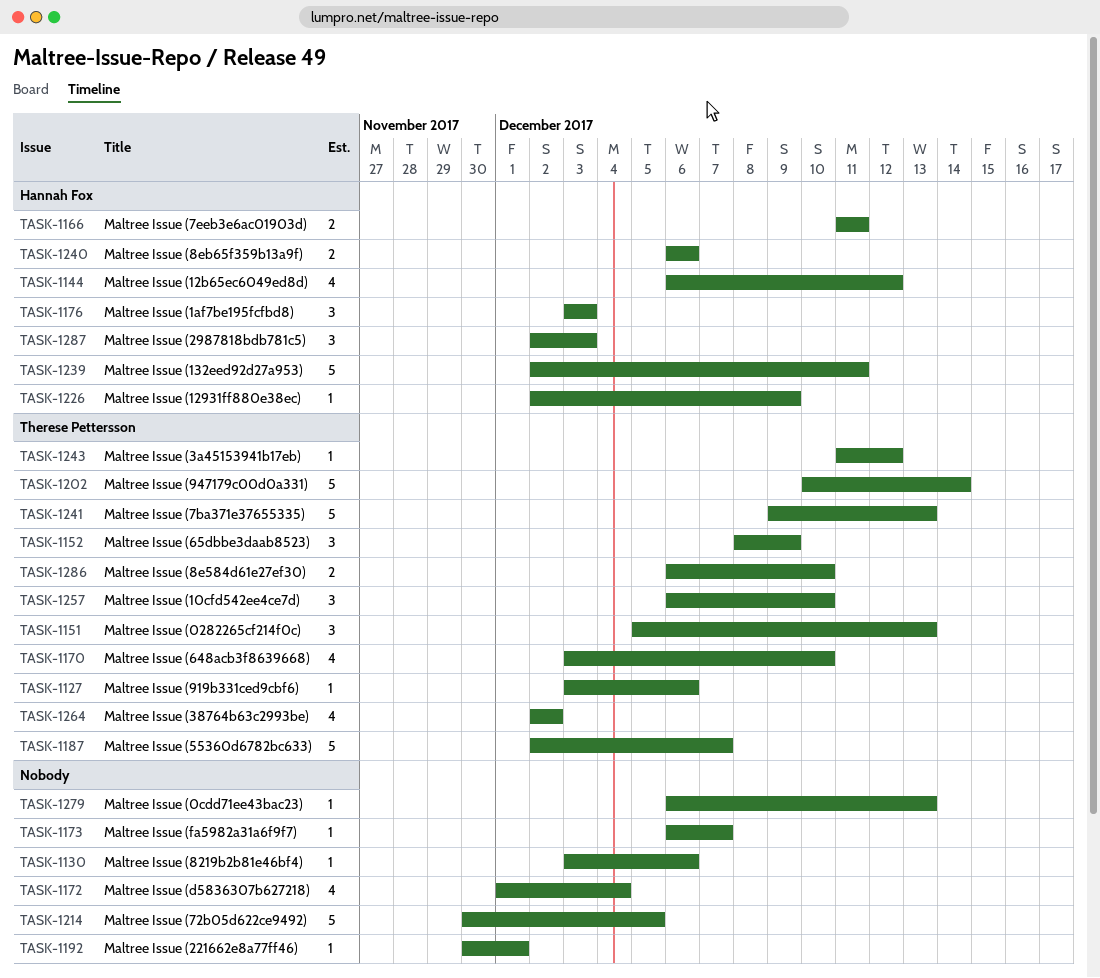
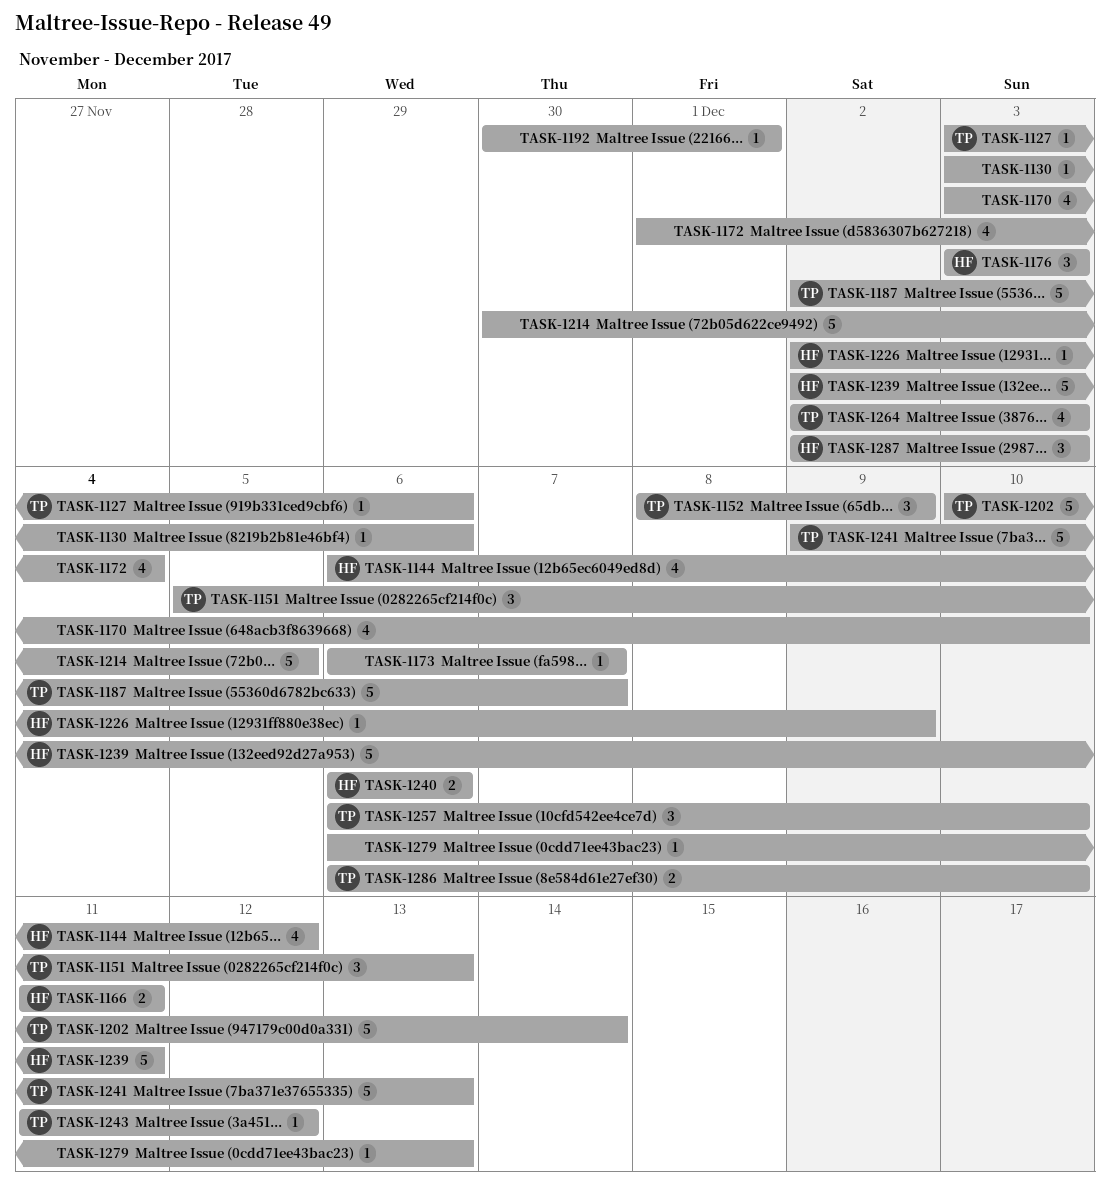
TASK-1170, owner: Therese Pettersson -> none
TASK-1264, due: Dec 2 -> Dec 3

